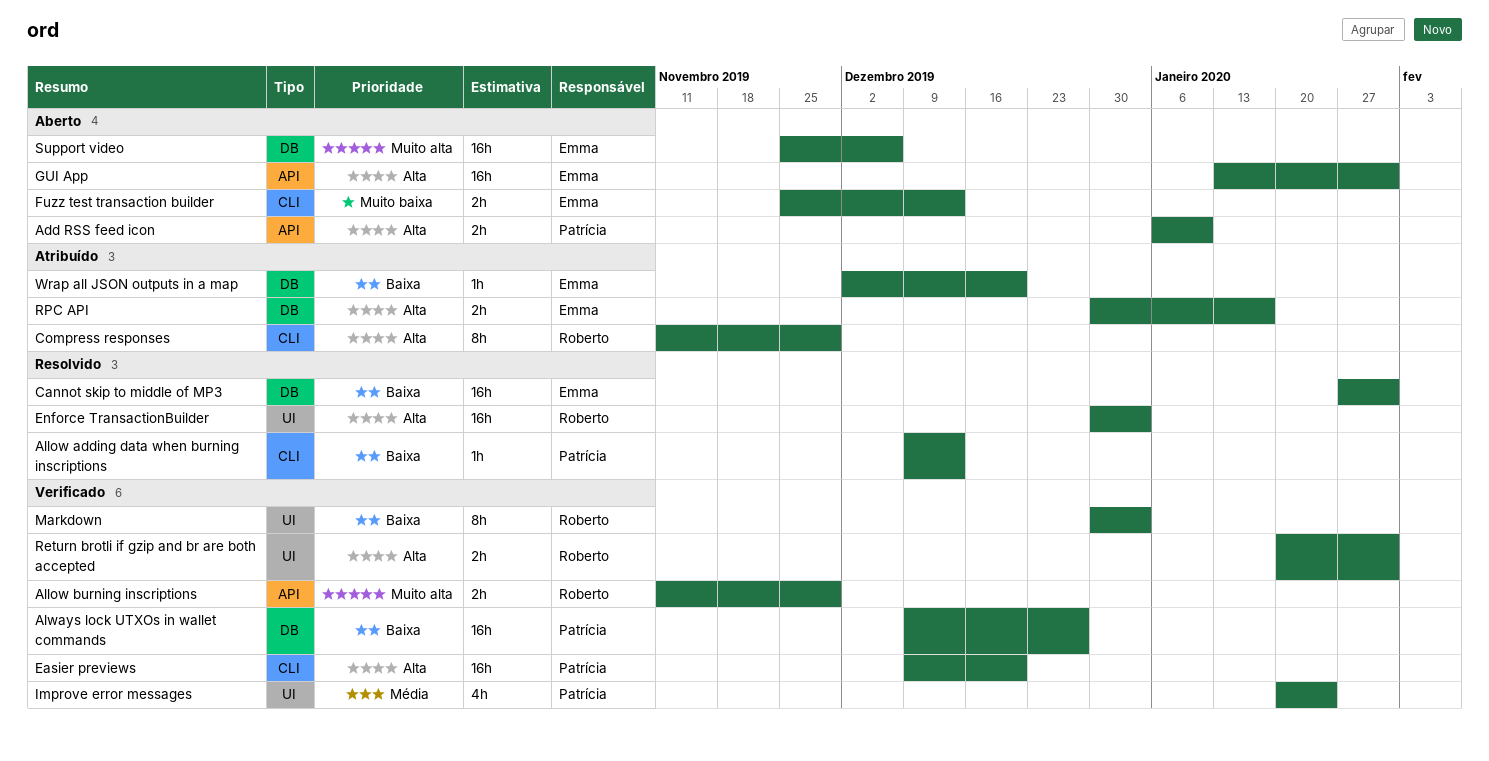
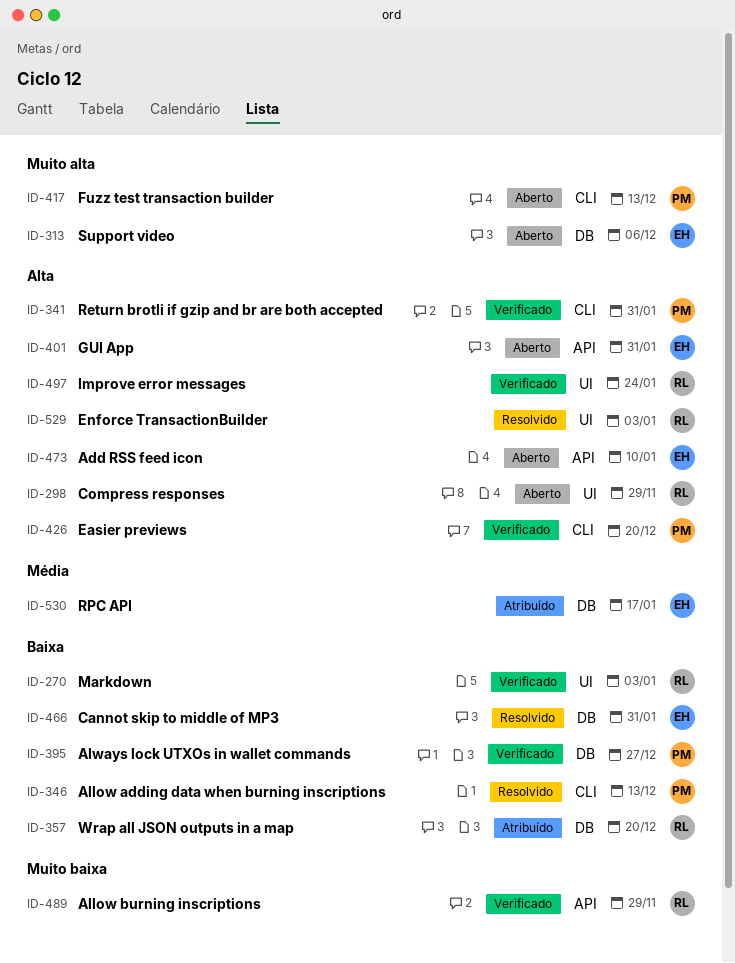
Add RSS feed icon, owner: Patrícia -> Emma
Allow burning inscriptions, priority: Muito alta -> Muito baixa
Compress responses, status: Atribuído -> Aberto
Compress responses, label: CLI -> UI
Fuzz test transaction builder, owner: Emma -> Patrícia
Fuzz test transaction builder, priority: Muito baixa -> Muito alta
Improve error messages, owner: Patrícia -> Roberto
Improve error messages, priority: Média -> Alta
Return brotli if gzip and br are both accepted, owner: Roberto -> Patrícia
Return brotli if gzip and br are both accepted, label: UI -> CLI
RPC API, priority: Alta -> Média
Wrap all JSON outputs in a map, owner: Emma -> Roberto

